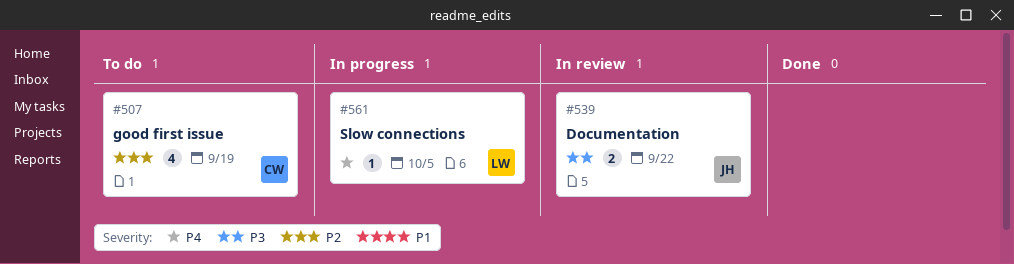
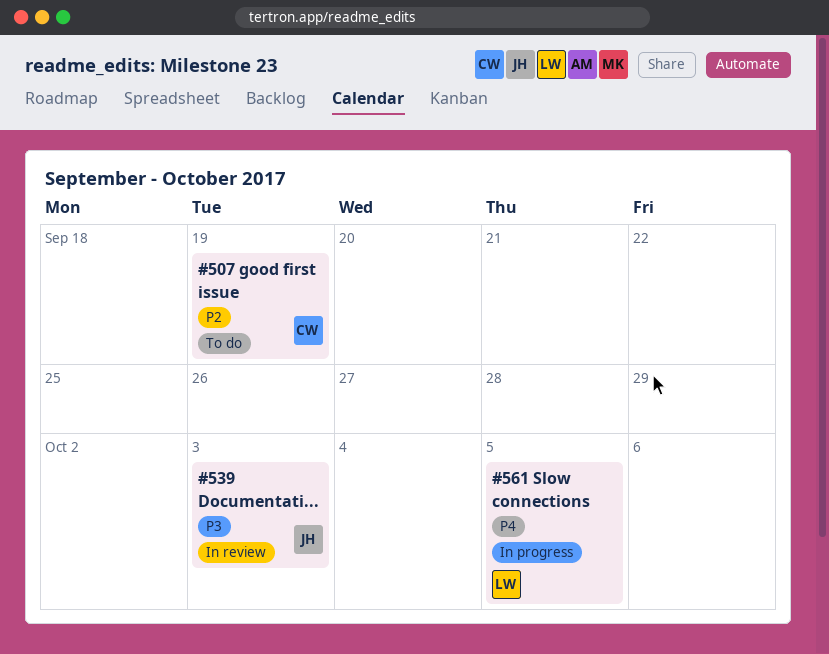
#539, due: Sep 22 -> Oct 3

